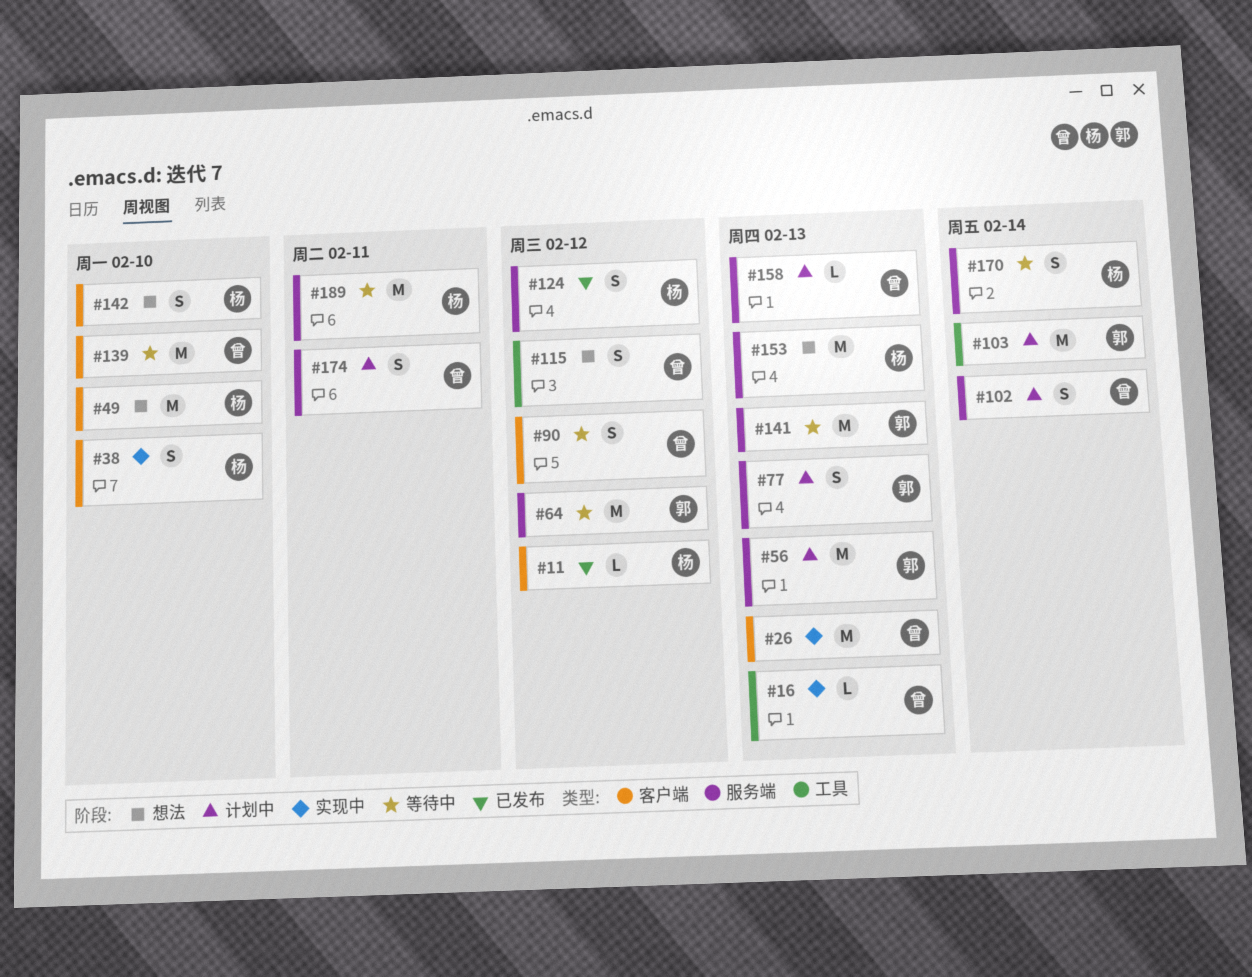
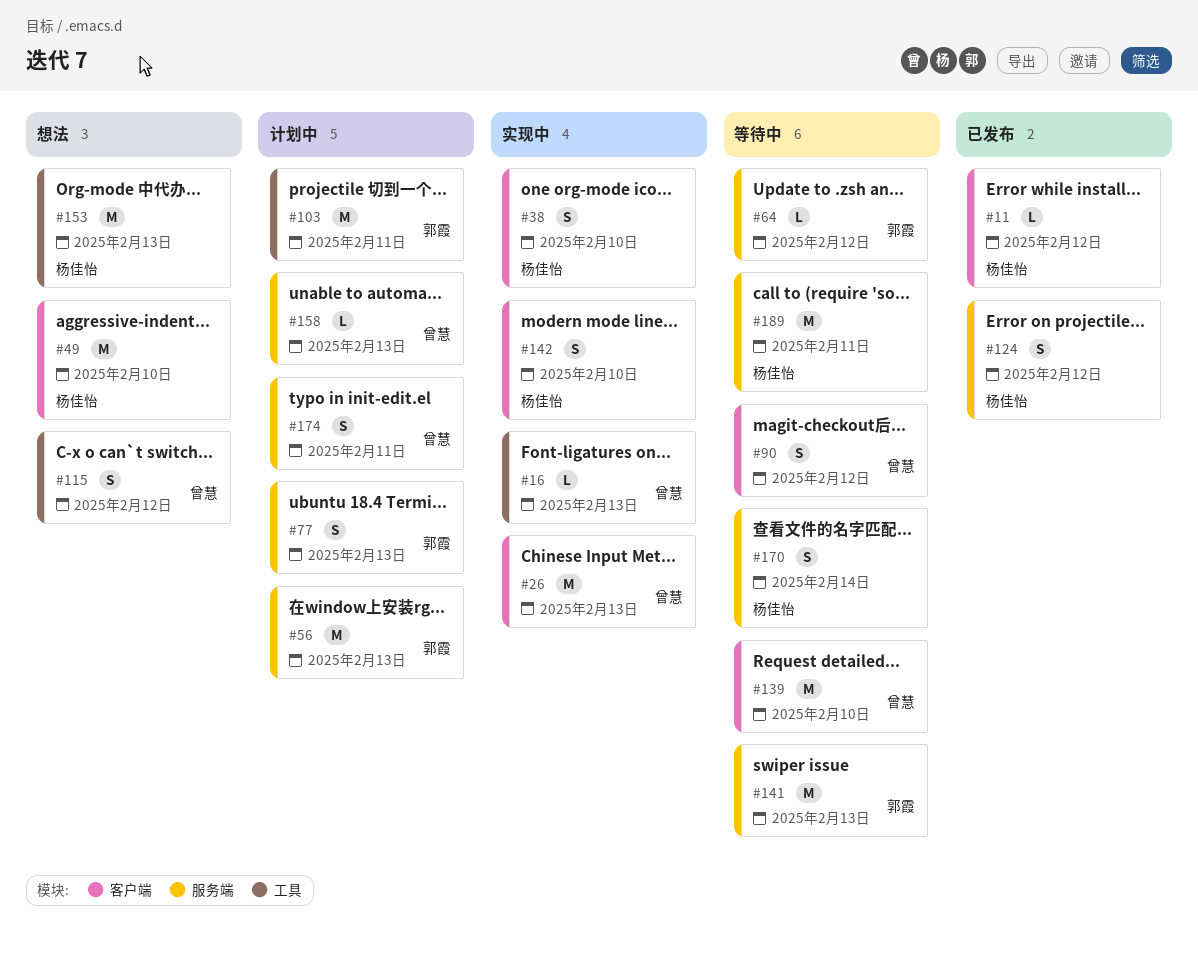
#64, estimate: M -> L
#102: present -> none
#103, due: Feb 14 -> Feb 11
#142, status: 想法 -> 实现中
#153, label: 服务端 -> 工具

